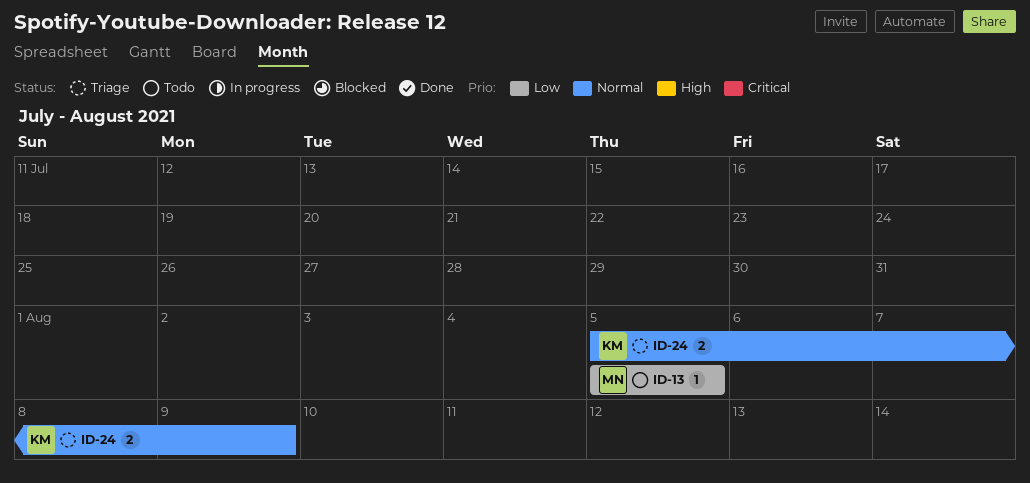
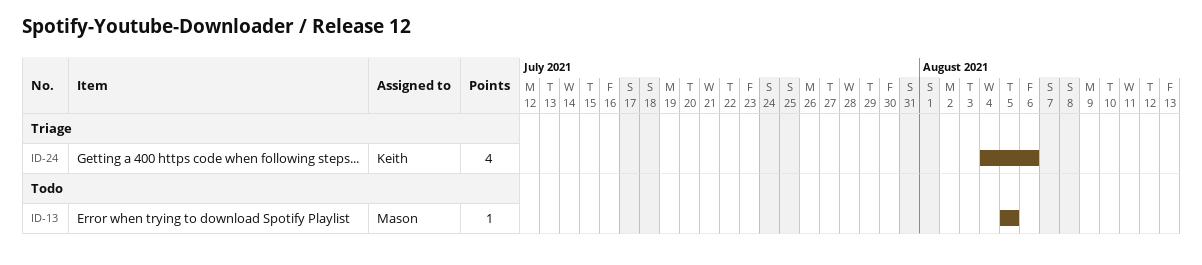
ID-24, estimate: 2 -> 4
ID-24, start: Aug 5 -> Aug 4
ID-24, due: Aug 9 -> Aug 6

